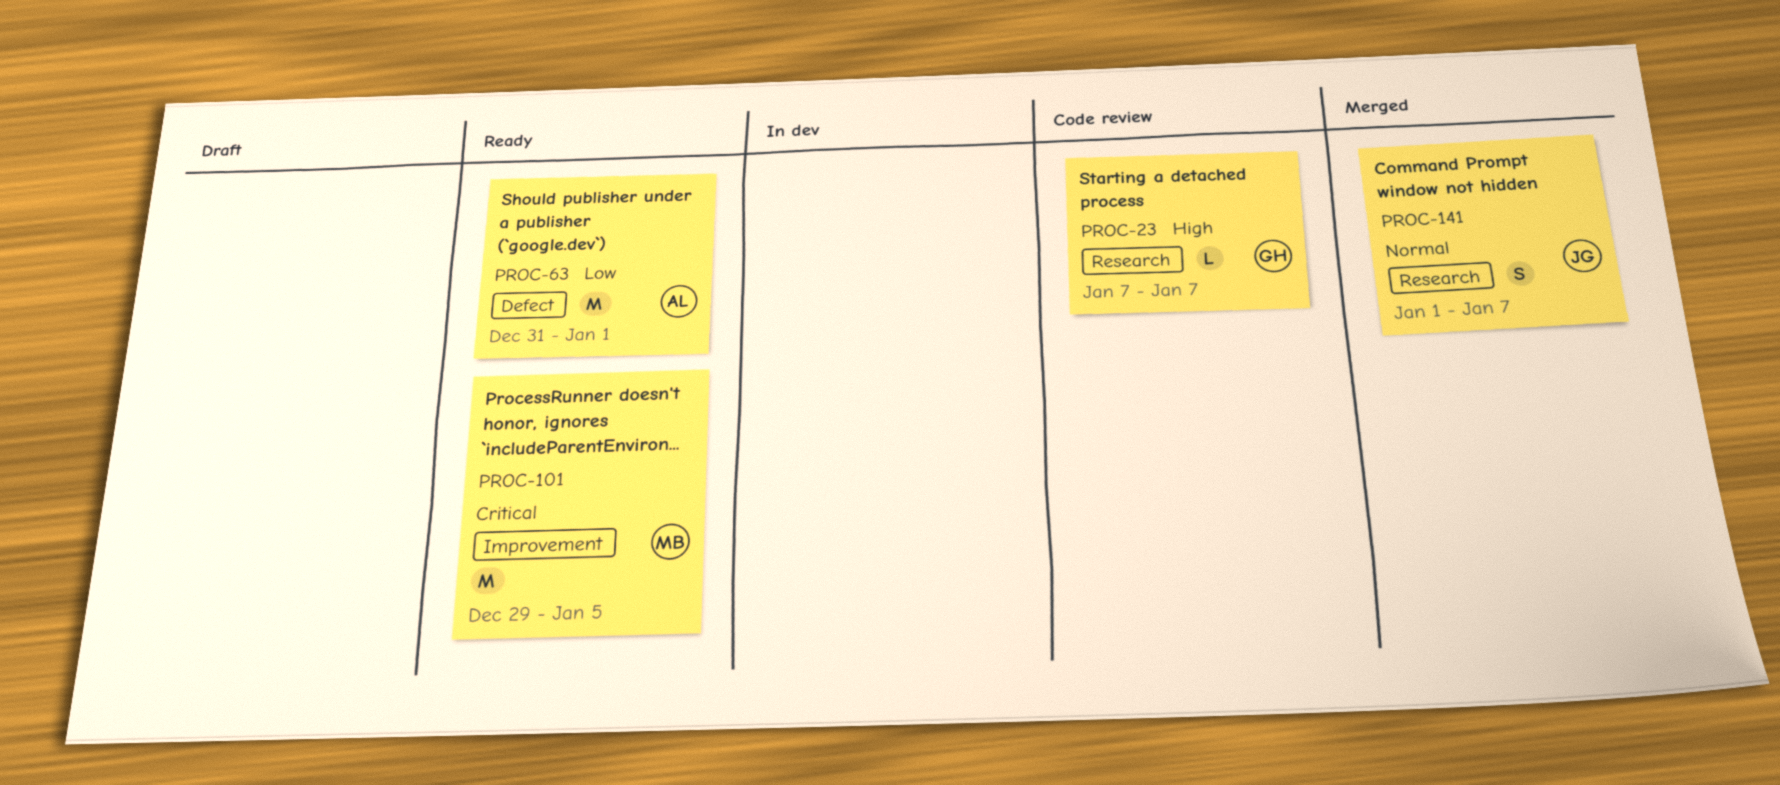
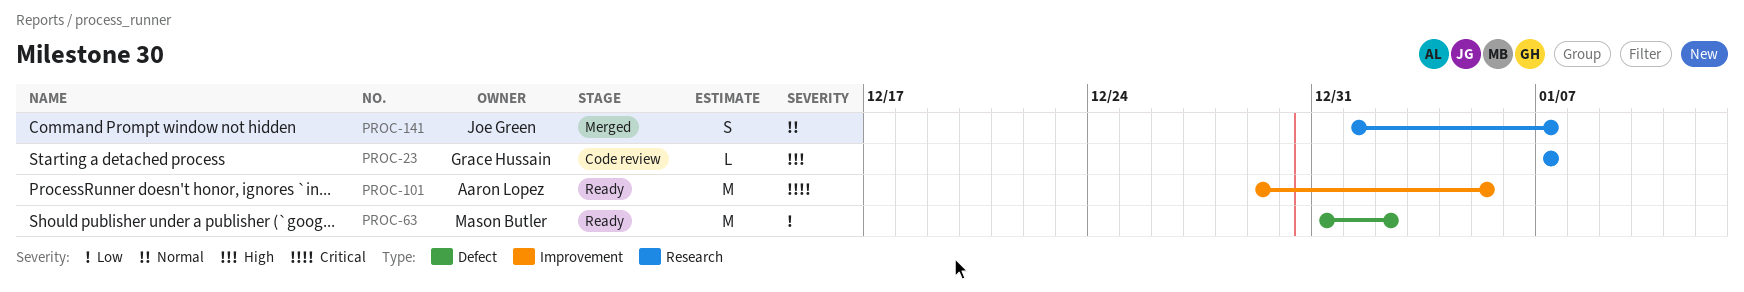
PROC-63, owner: Aaron Lopez -> Mason Butler
PROC-63, due: Jan 1 -> Jan 2
PROC-101, owner: Mason Butler -> Aaron Lopez

